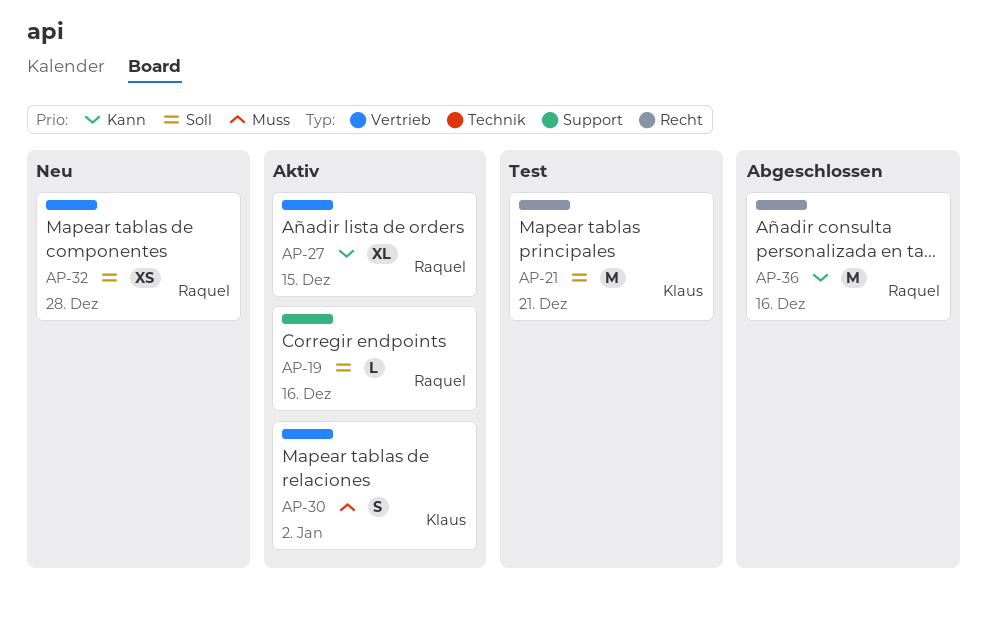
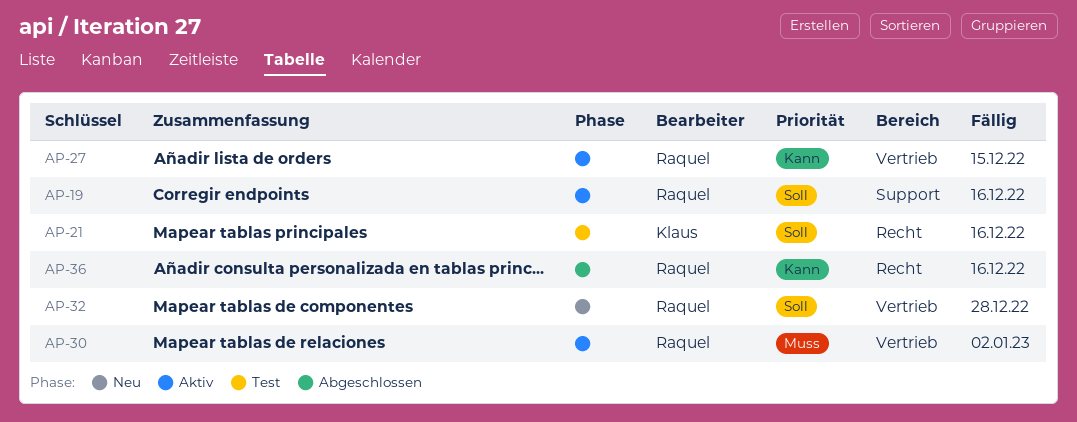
AP-21, due: Dec 21 -> Dec 16
AP-30, owner: Klaus -> Raquel

